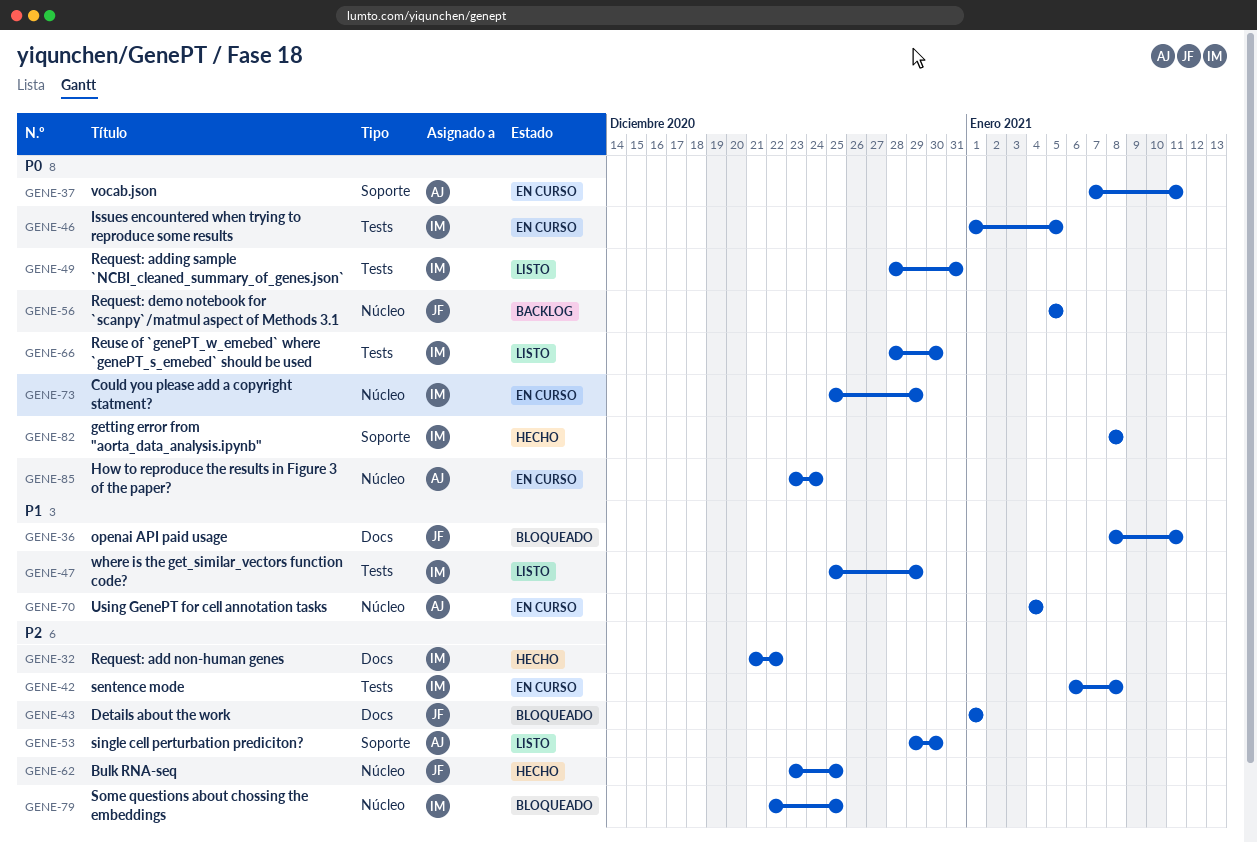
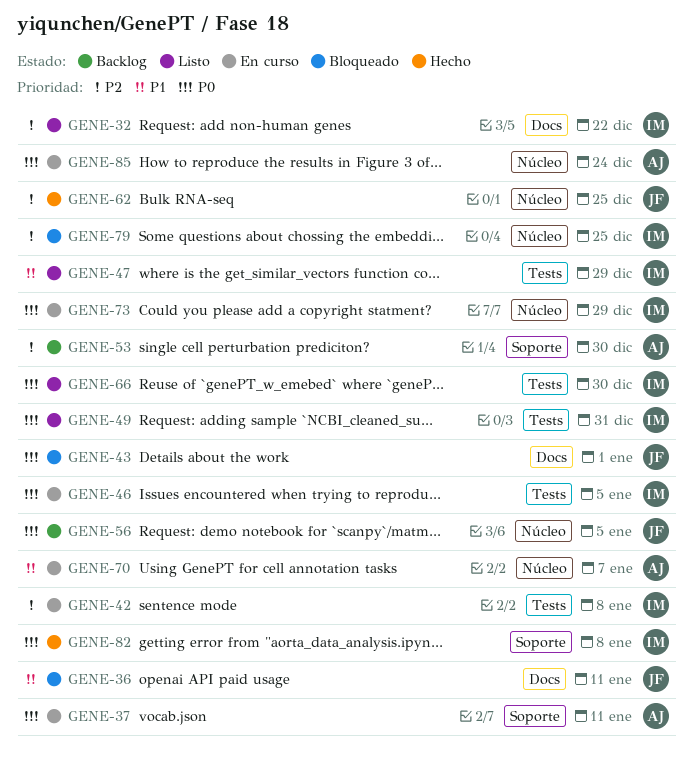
GENE-32, status: Hecho -> Listo
GENE-43, priority: P2 -> P0
GENE-53, status: Listo -> Backlog
GENE-70, due: Jan 4 -> Jan 7

